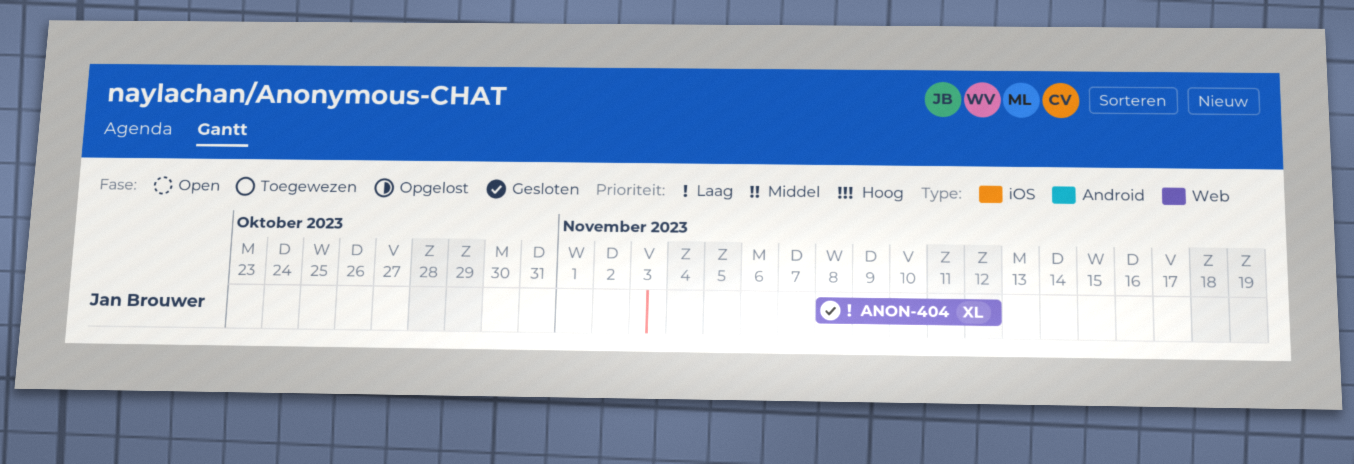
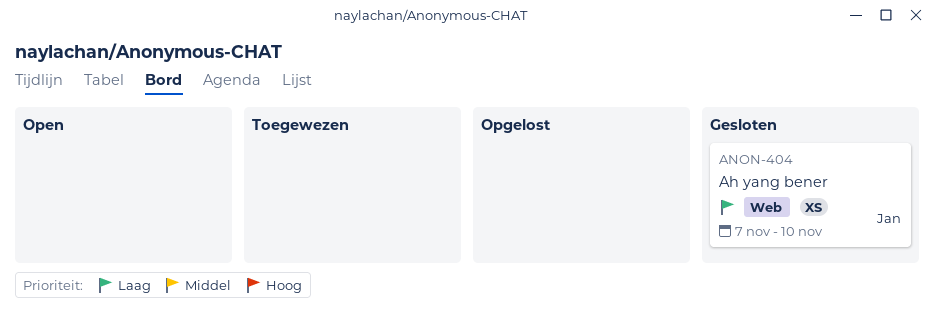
ANON-404, estimate: XL -> XS
ANON-404, start: Nov 8 -> Nov 7
ANON-404, due: Nov 12 -> Nov 10

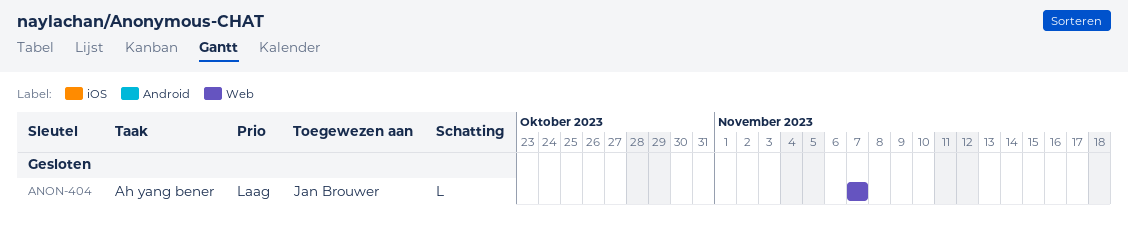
ANON-404, estimate: XS -> L
ANON-404, due: Nov 10 -> Nov 7

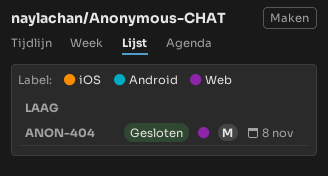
ANON-404, estimate: L -> M
ANON-404, due: Nov 7 -> Nov 8

